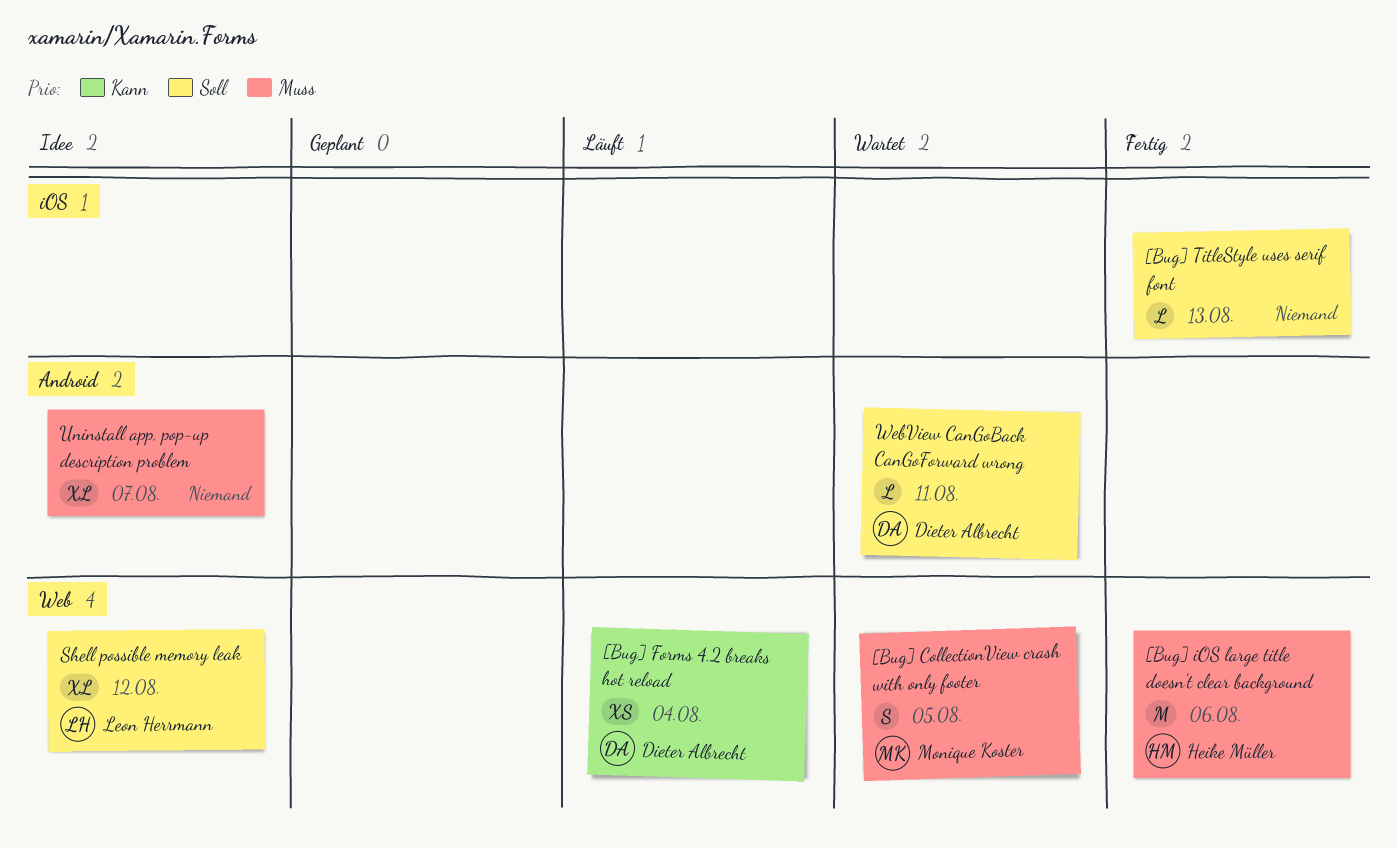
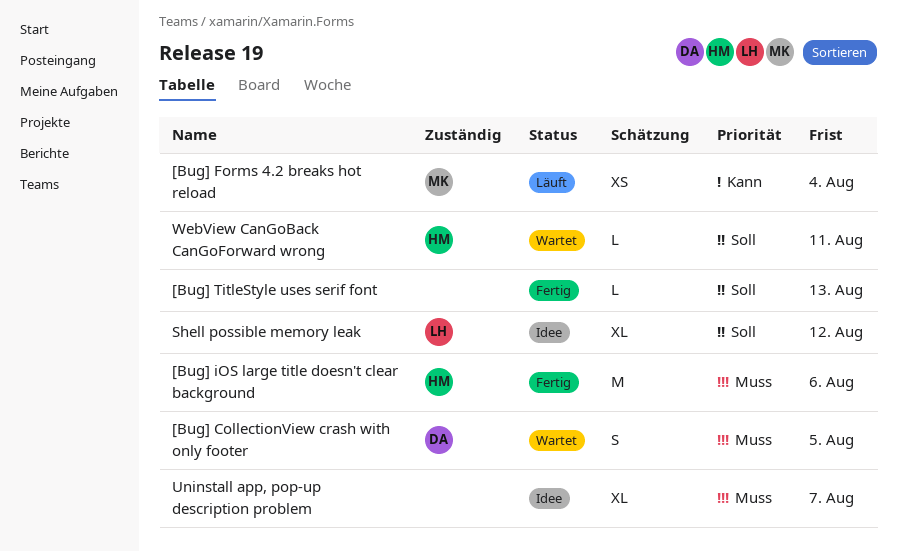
[Bug] CollectionView crash with only footer, owner: Monique Koster -> Dieter Albrecht
[Bug] Forms 4.2 breaks hot reload, owner: Dieter Albrecht -> Monique Koster
WebView CanGoBack CanGoForward wrong, owner: Dieter Albrecht -> Heike Müller

